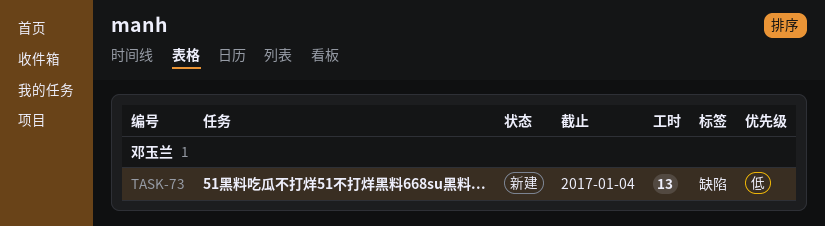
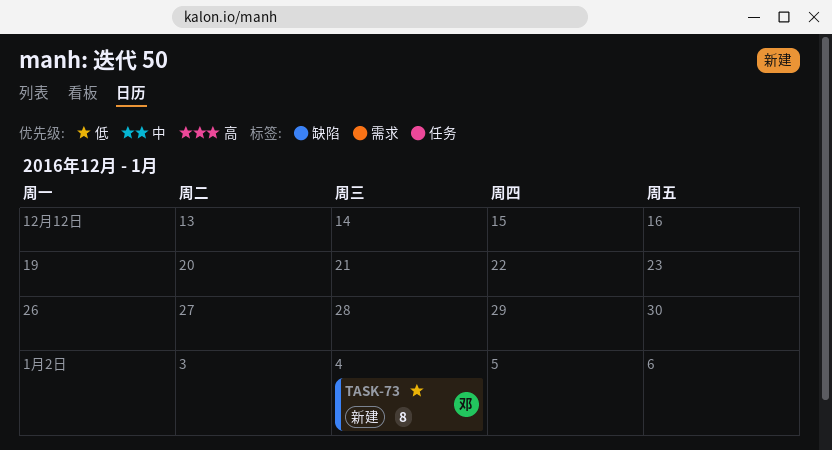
TASK-73, estimate: 13 -> 8

